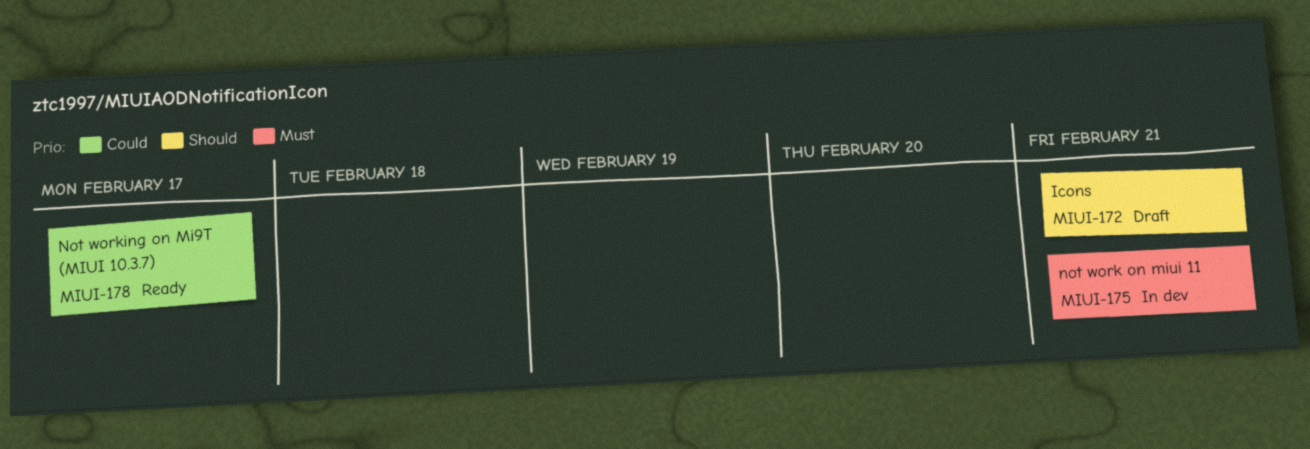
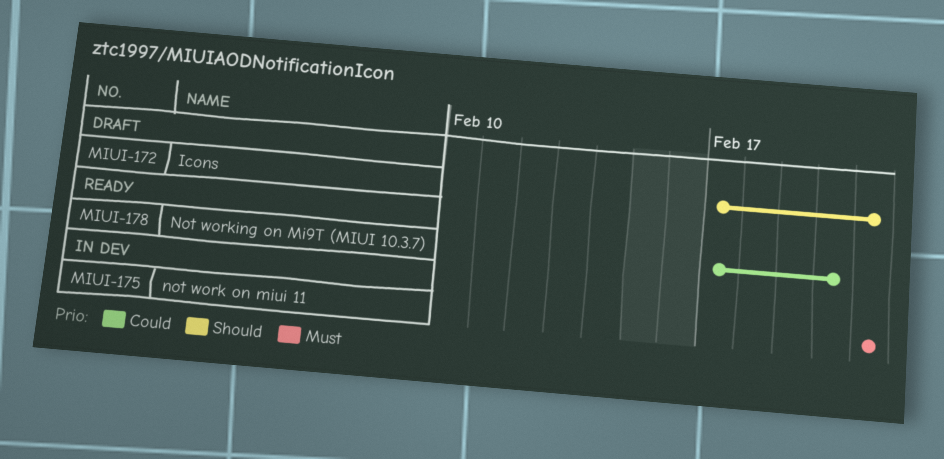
MIUI-178, due: Feb 17 -> Feb 20

